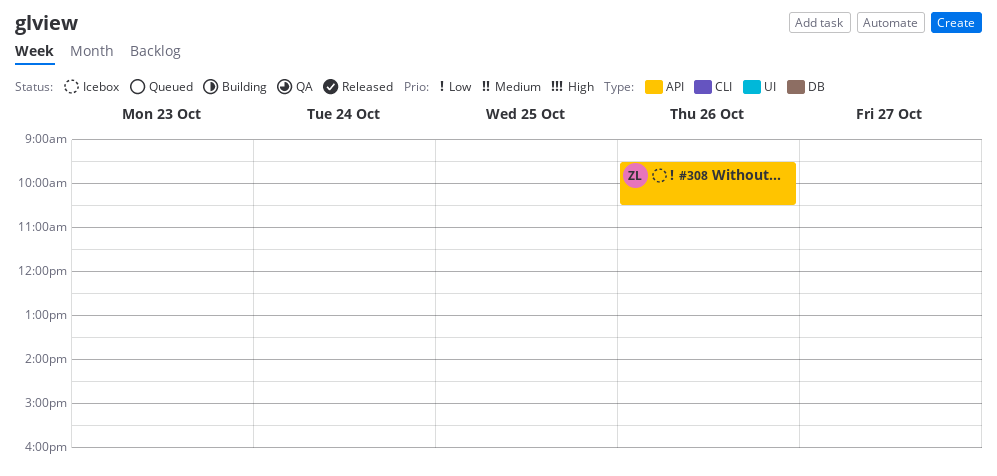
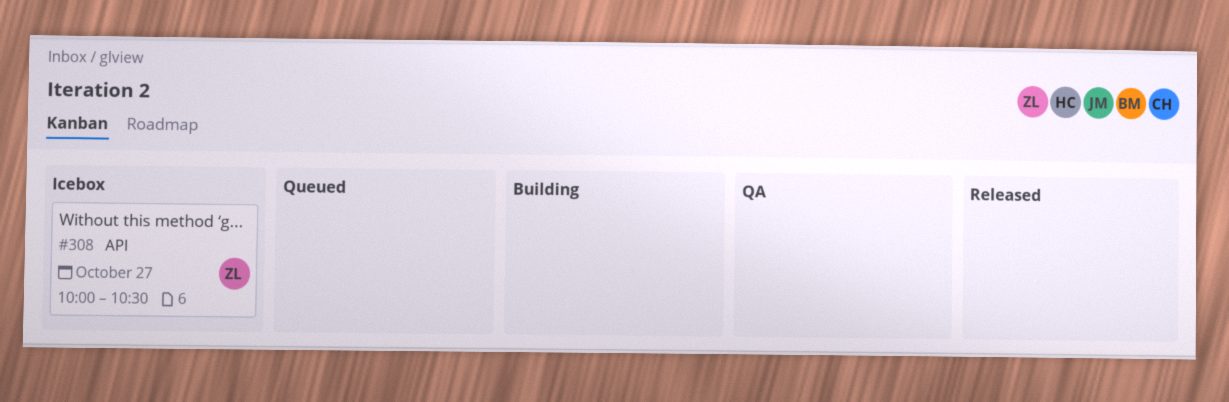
#308, day: Oct 26 -> Oct 27
#308, begins: 09:30 -> 10:00

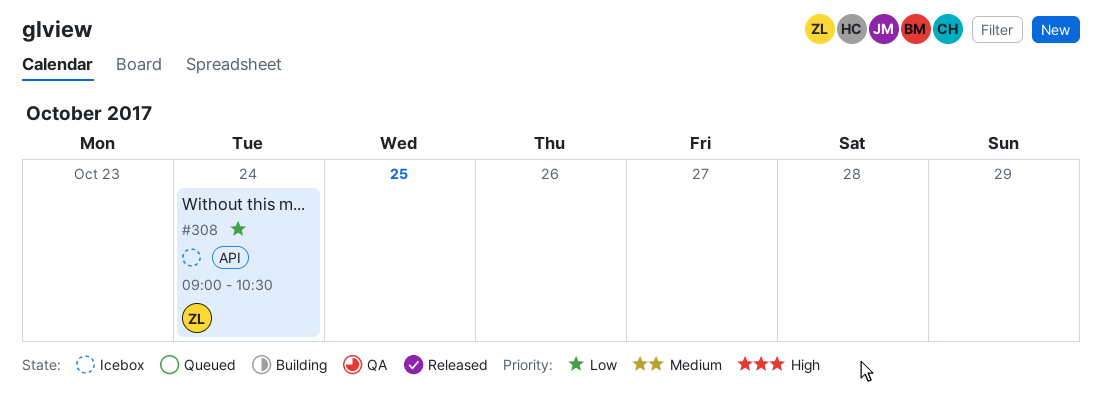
#308, day: Oct 27 -> Oct 24
#308, begins: 10:00 -> 09:00

